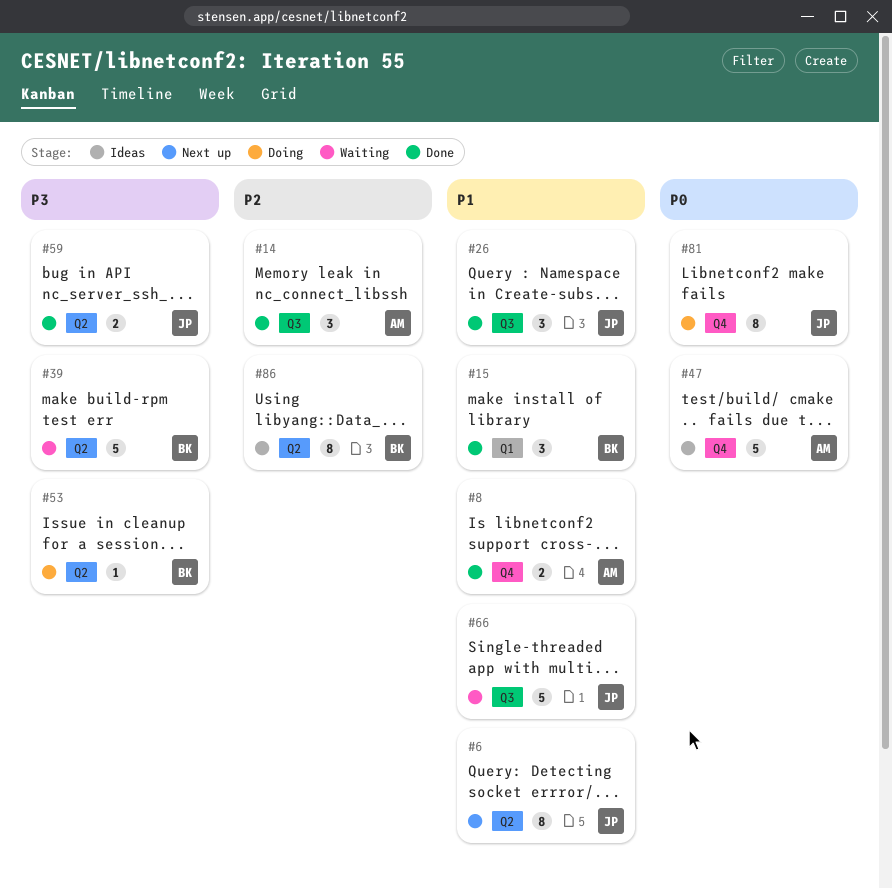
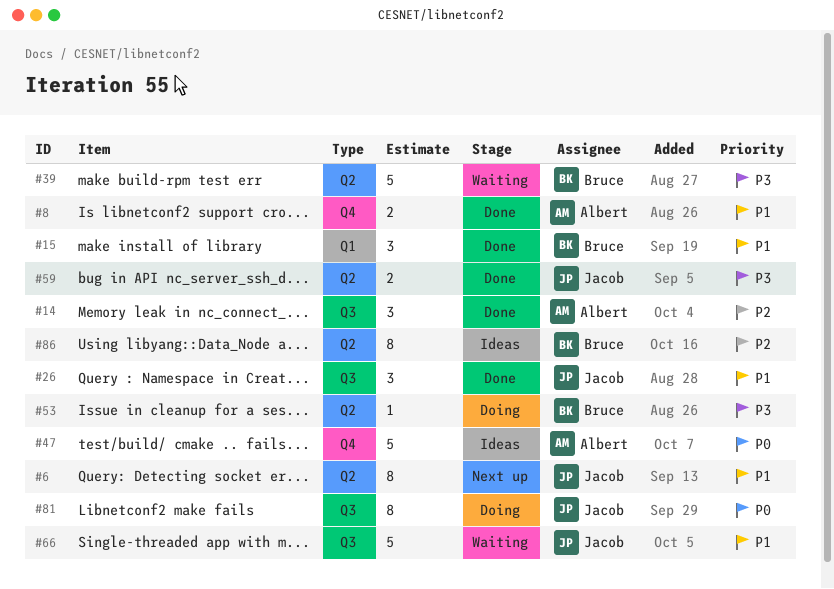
#81, label: Q4 -> Q3

